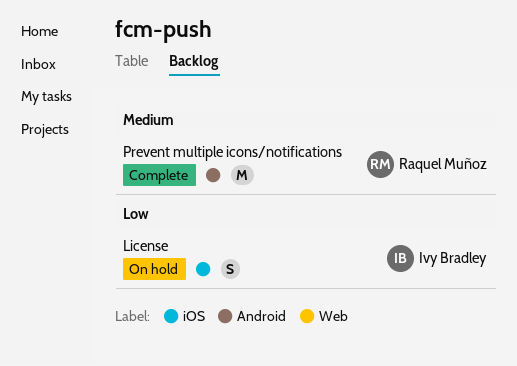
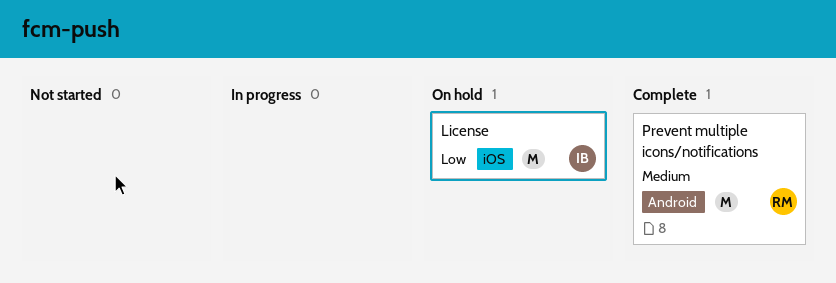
License, estimate: S -> M

